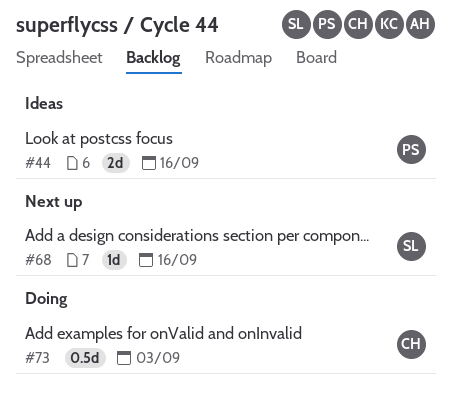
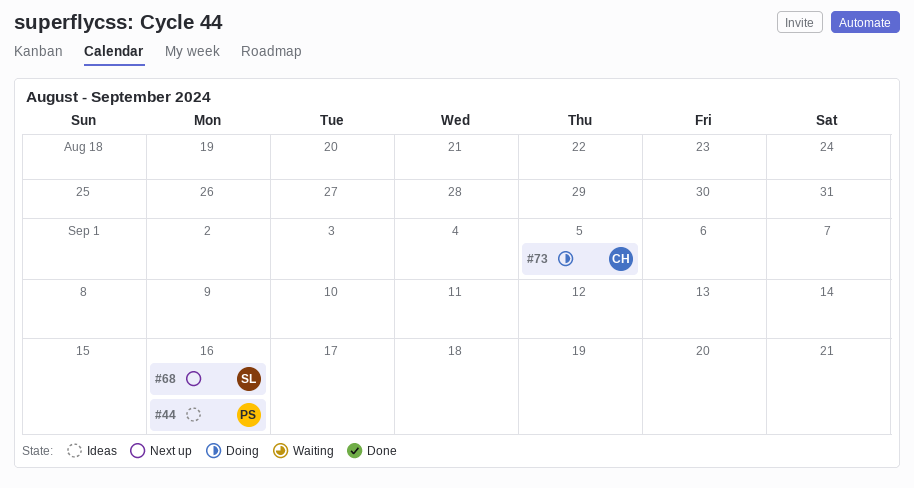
#73, due: Sep 3 -> Sep 5

